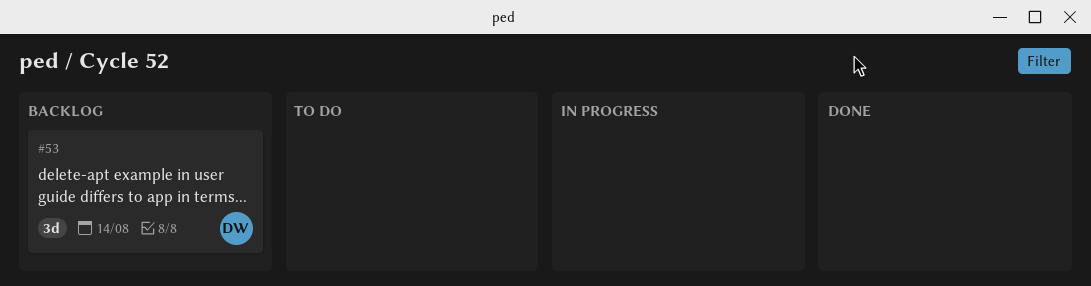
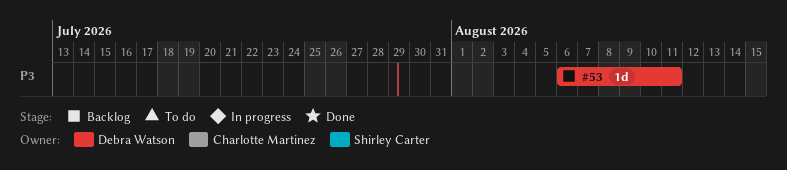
#53, estimate: 3d -> 1d
#53, due: Aug 14 -> Aug 11

